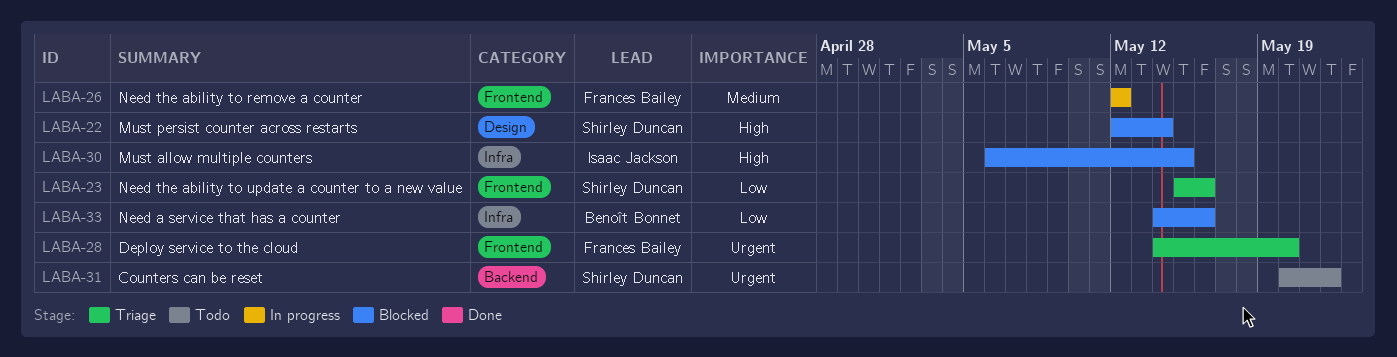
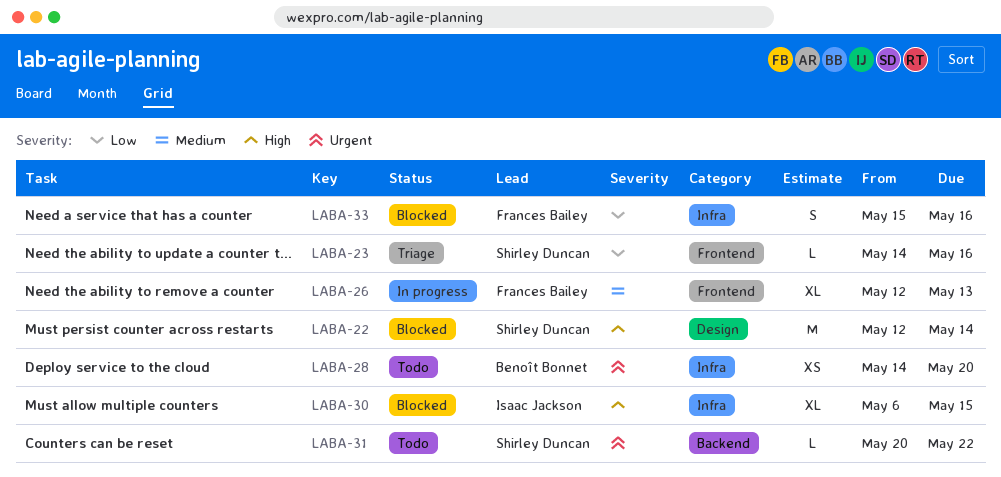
LABA-23, start: May 15 -> May 14
LABA-26, due: May 12 -> May 13
LABA-28, status: Triage -> Todo
LABA-28, owner: Frances Bailey -> Benoît Bonnet
LABA-28, label: Frontend -> Infra
LABA-33, owner: Benoît Bonnet -> Frances Bailey
LABA-33, start: May 14 -> May 15

